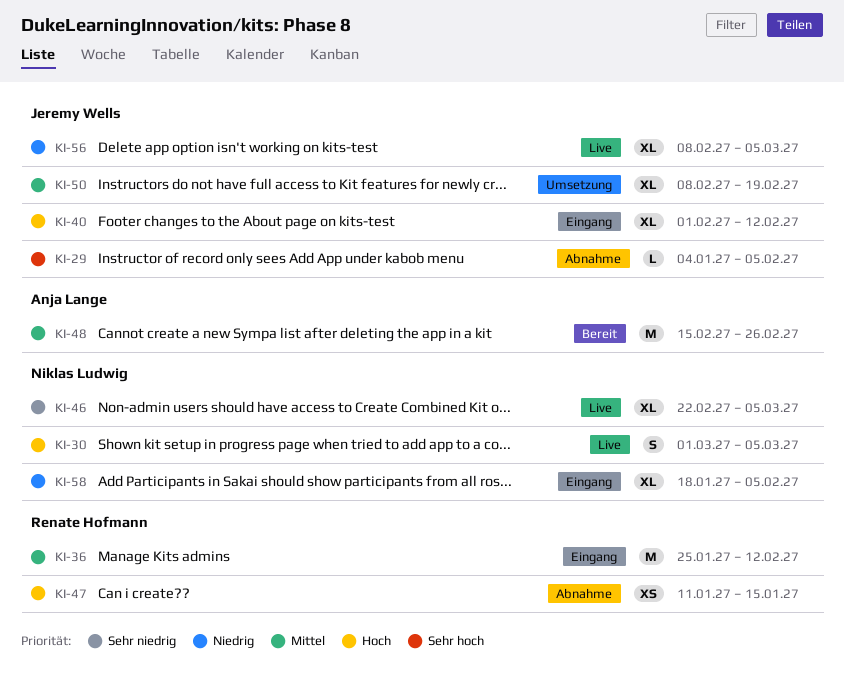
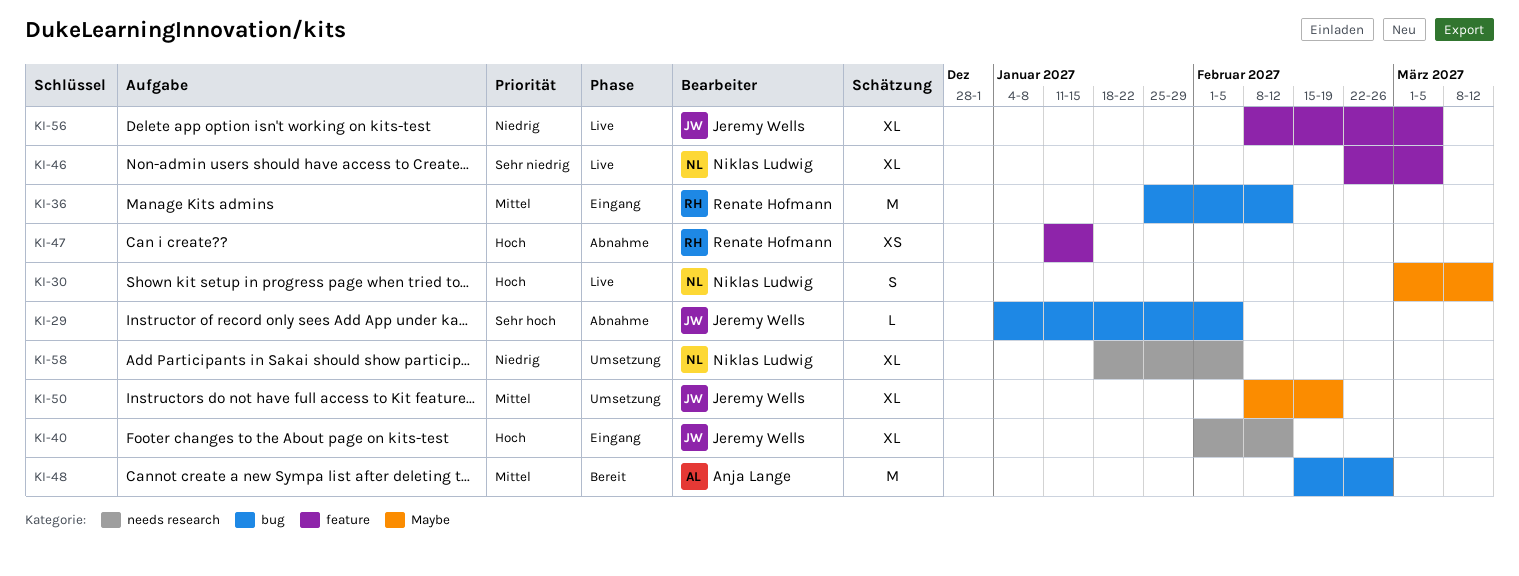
KI-30, due: Mar 5 -> Mar 12
KI-58, status: Eingang -> Umsetzung

